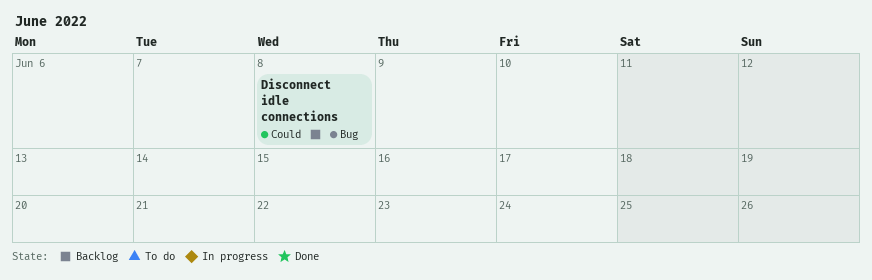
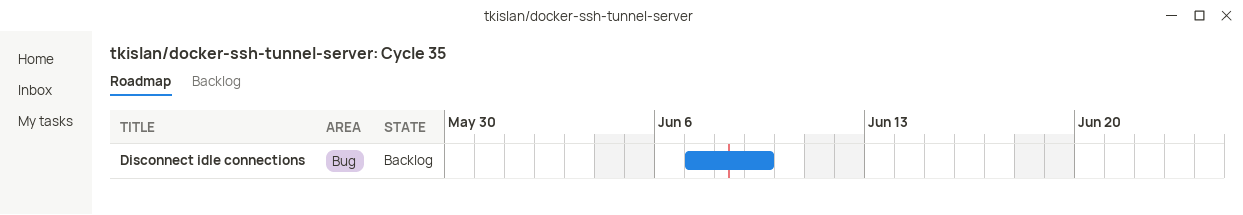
Disconnect idle connections, due: Jun 8 -> Jun 9

